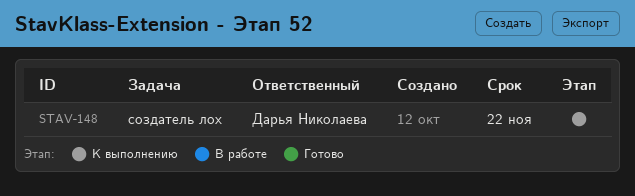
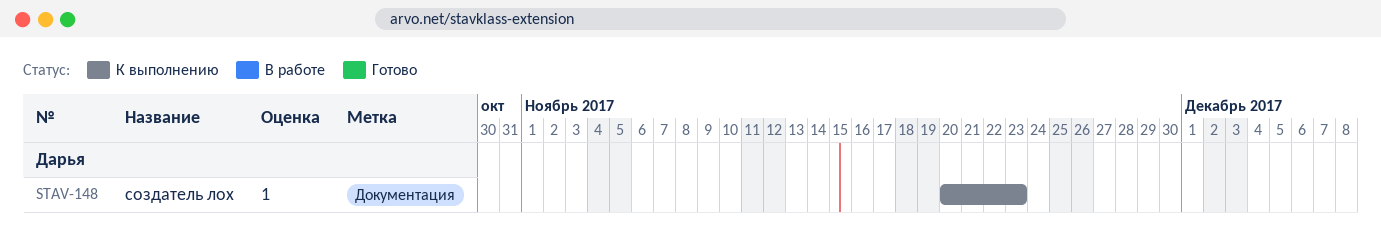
STAV-148, due: Nov 22 -> Nov 23

